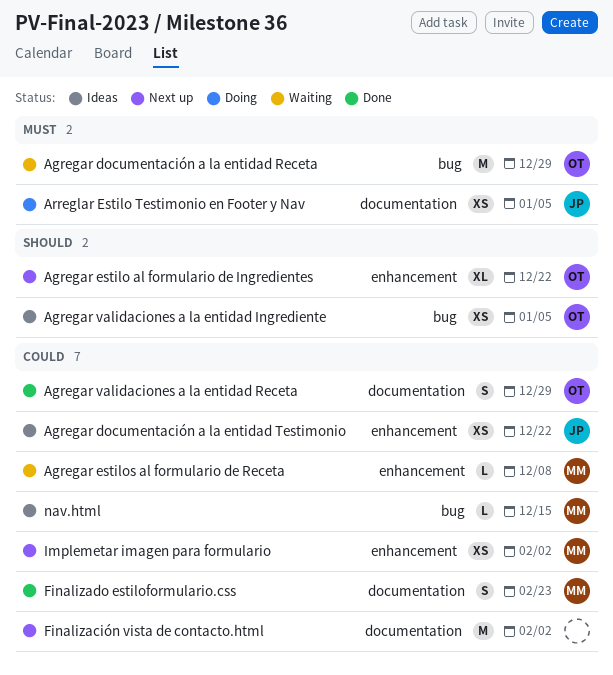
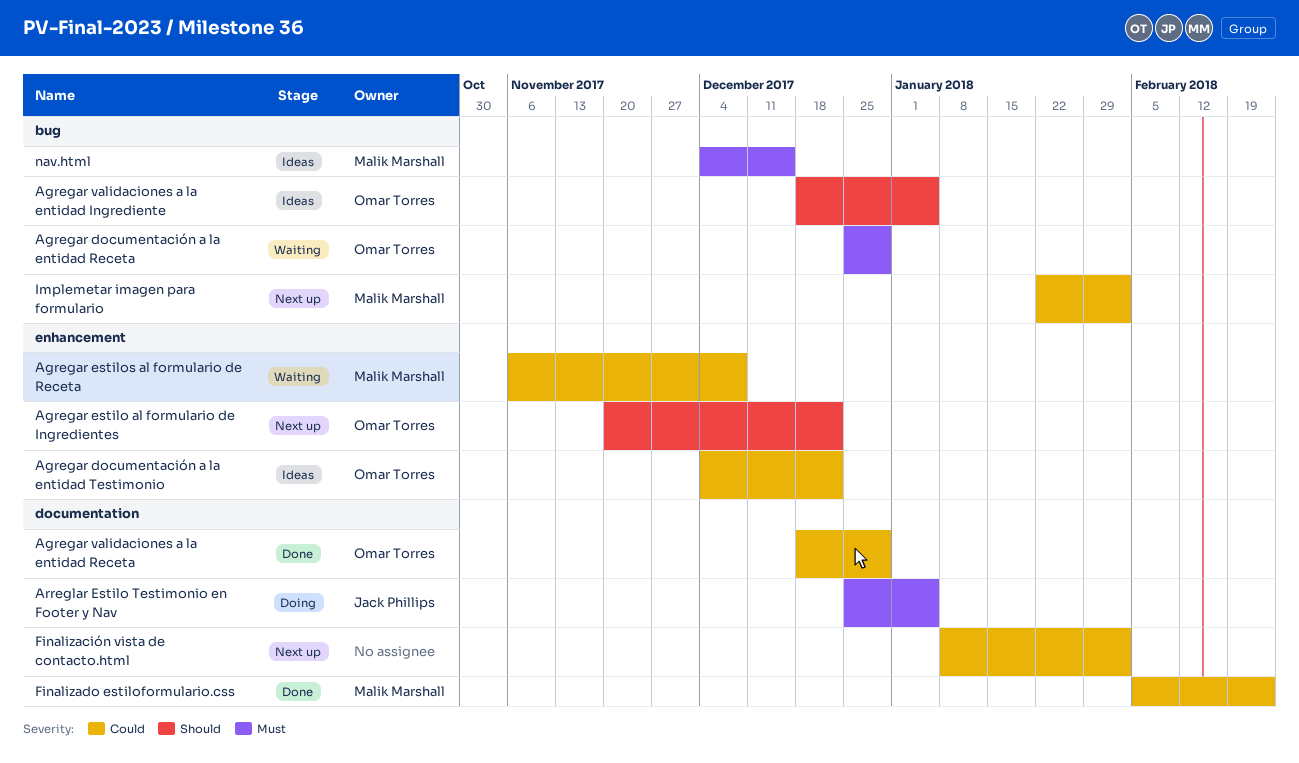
Agregar documentación a la entidad Testimonio, owner: Jack Phillips -> Omar Torres
Implemetar imagen para formulario, label: enhancement -> bug
nav.html, priority: Could -> Must

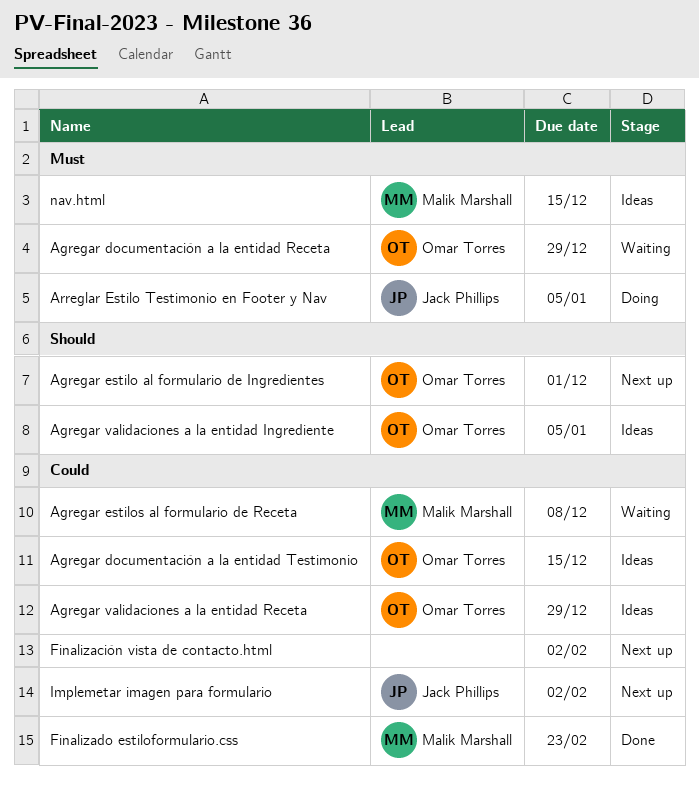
Agregar documentación a la entidad Testimonio, due: Dec 22 -> Dec 15
Agregar estilo al formulario de Ingredientes, due: Dec 22 -> Dec 1
Agregar validaciones a la entidad Receta, status: Done -> Ideas
Implemetar imagen para formulario, owner: Malik Marshall -> Jack Phillips

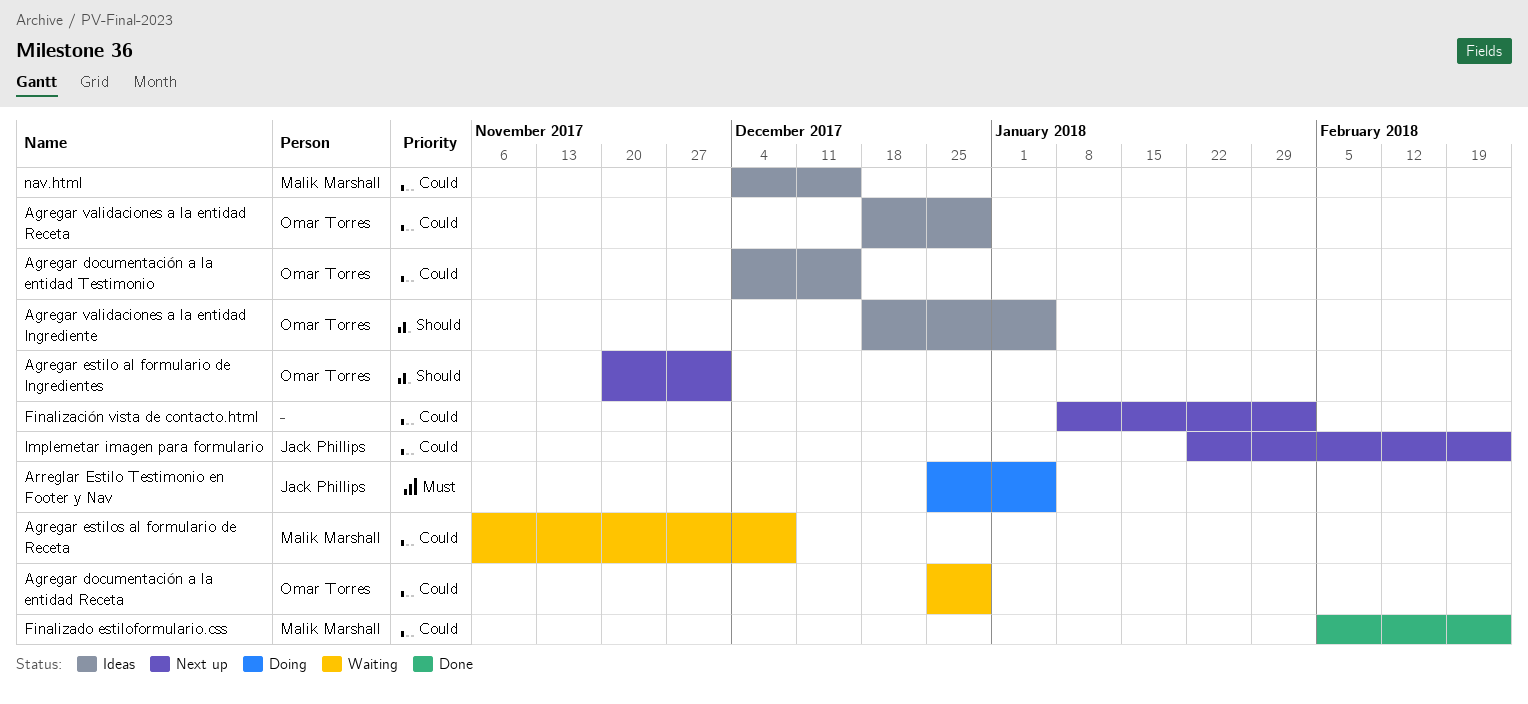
Agregar documentación a la entidad Receta, priority: Must -> Could
Implemetar imagen para formulario, due: Feb 2 -> Feb 23
nav.html, priority: Must -> Could

